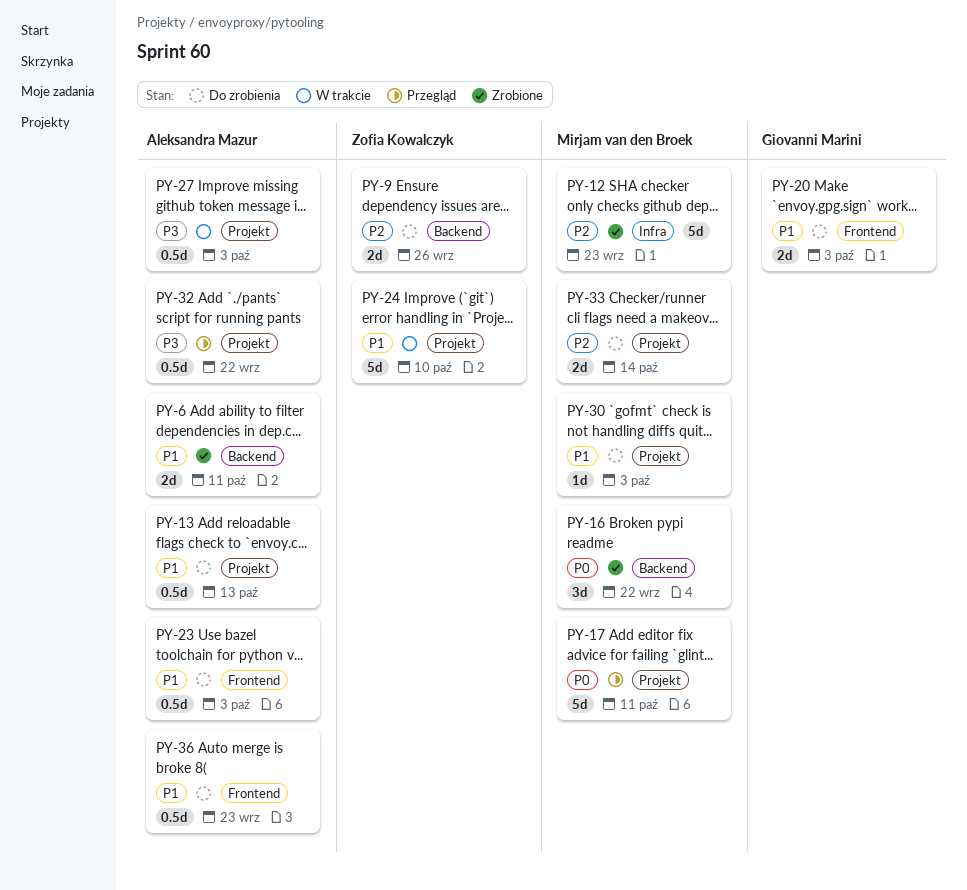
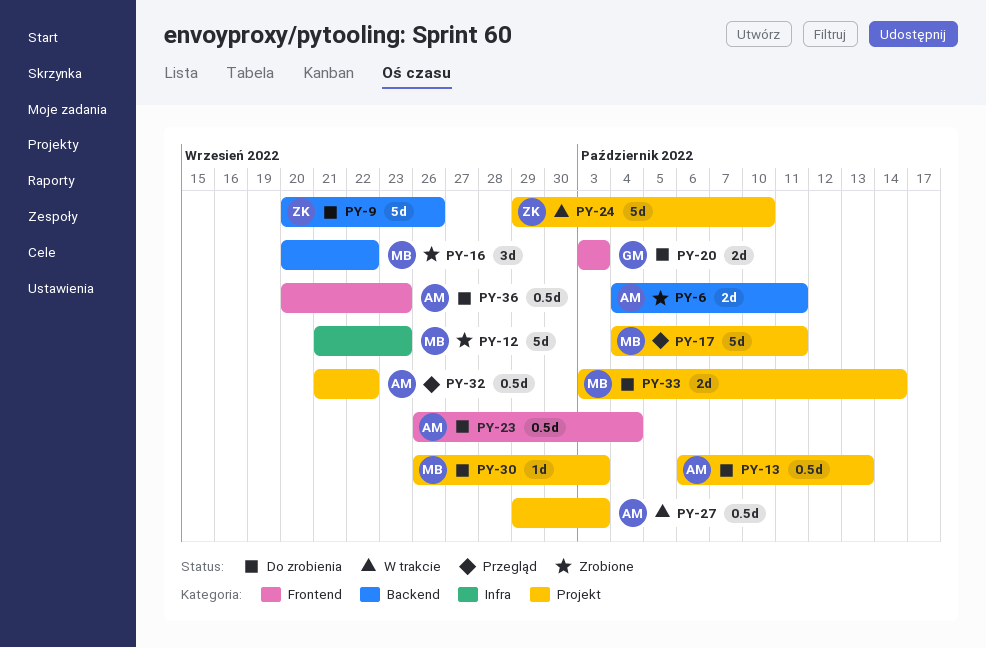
PY-9, estimate: 2d -> 5d
PY-23, due: Oct 3 -> Oct 4

